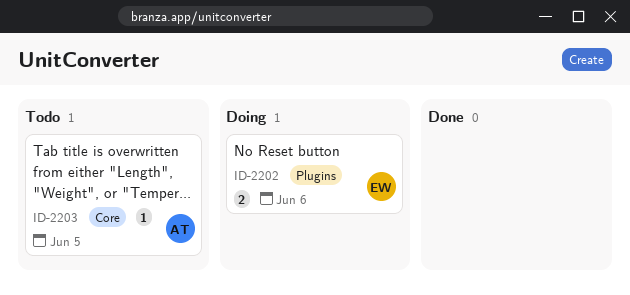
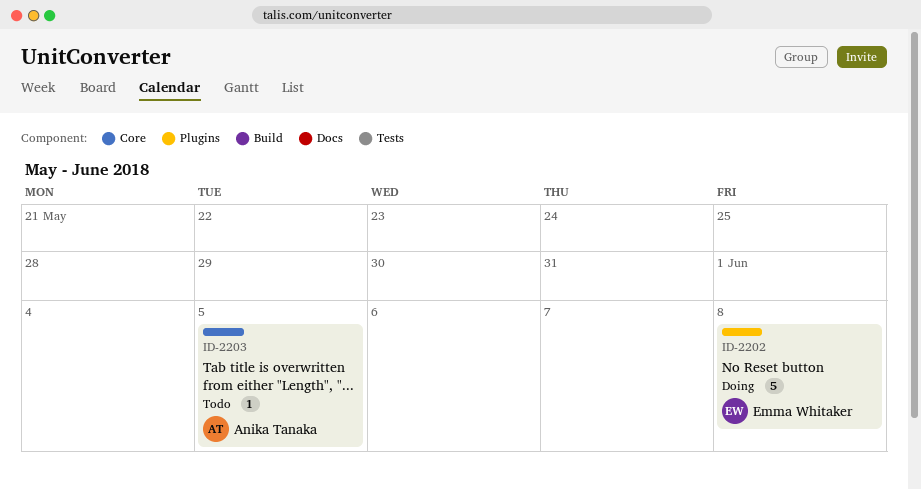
ID-2202, estimate: 2 -> 5
ID-2202, due: Jun 6 -> Jun 8

